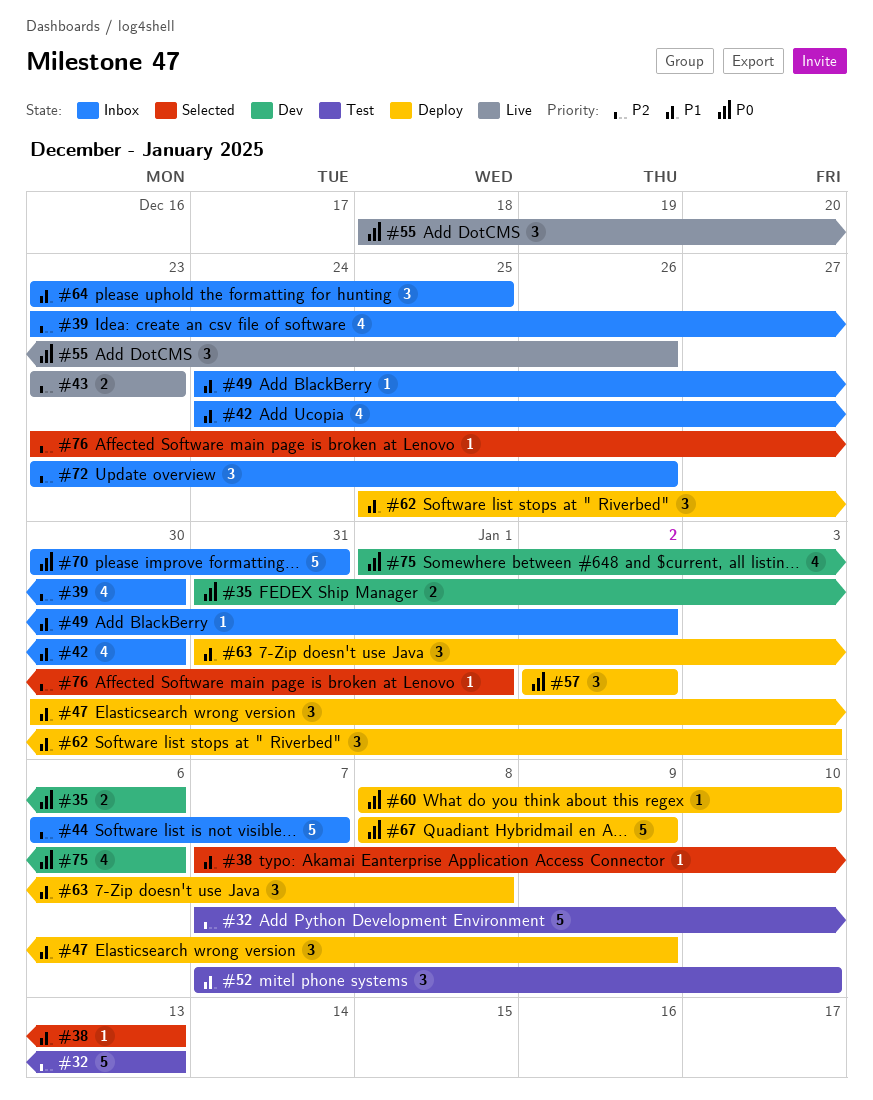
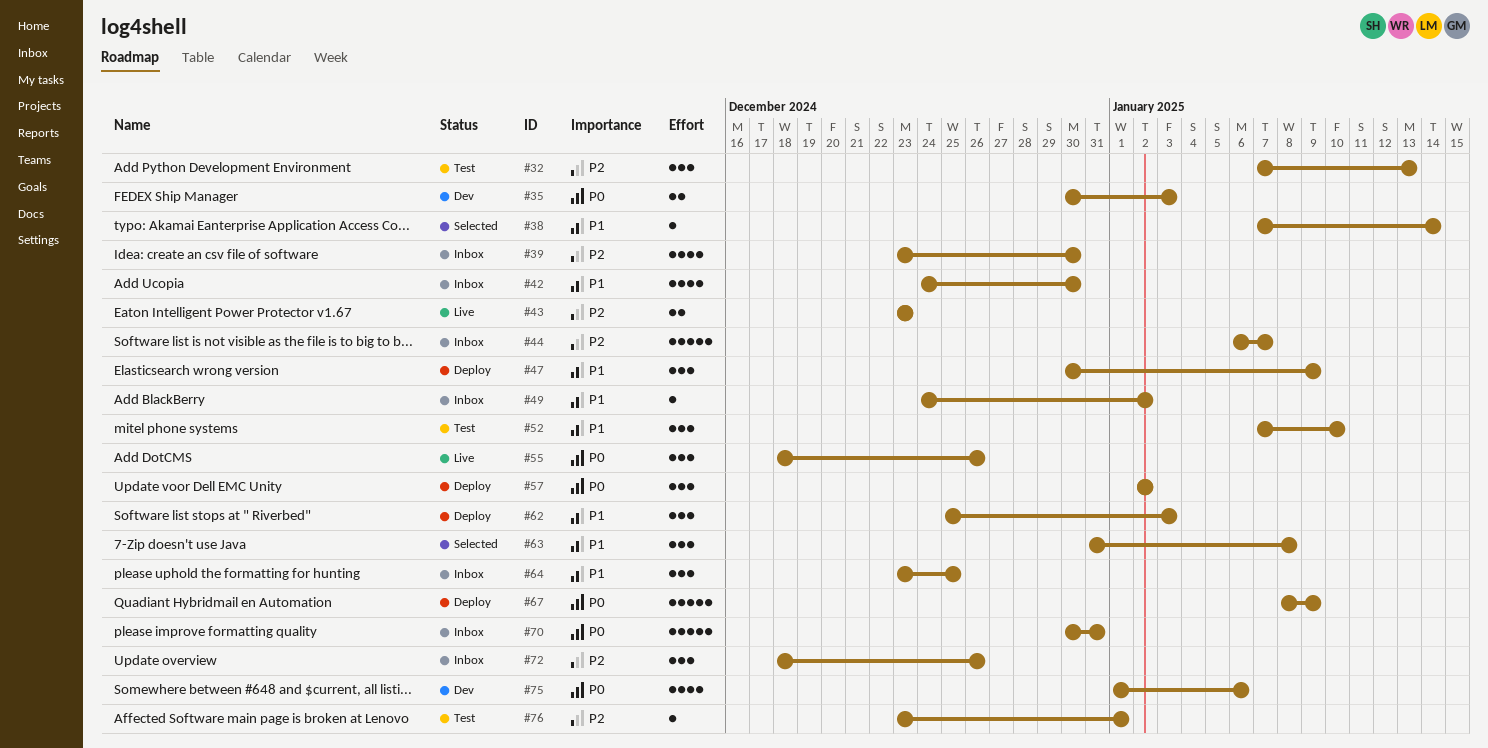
#32, estimate: 5 -> 3
#35, start: Dec 31 -> Dec 30
#35, due: Jan 6 -> Jan 3
#38, due: Jan 13 -> Jan 14
#60: present -> none
#63, status: Deploy -> Selected
#72, start: Dec 23 -> Dec 18
#76, status: Selected -> Test

